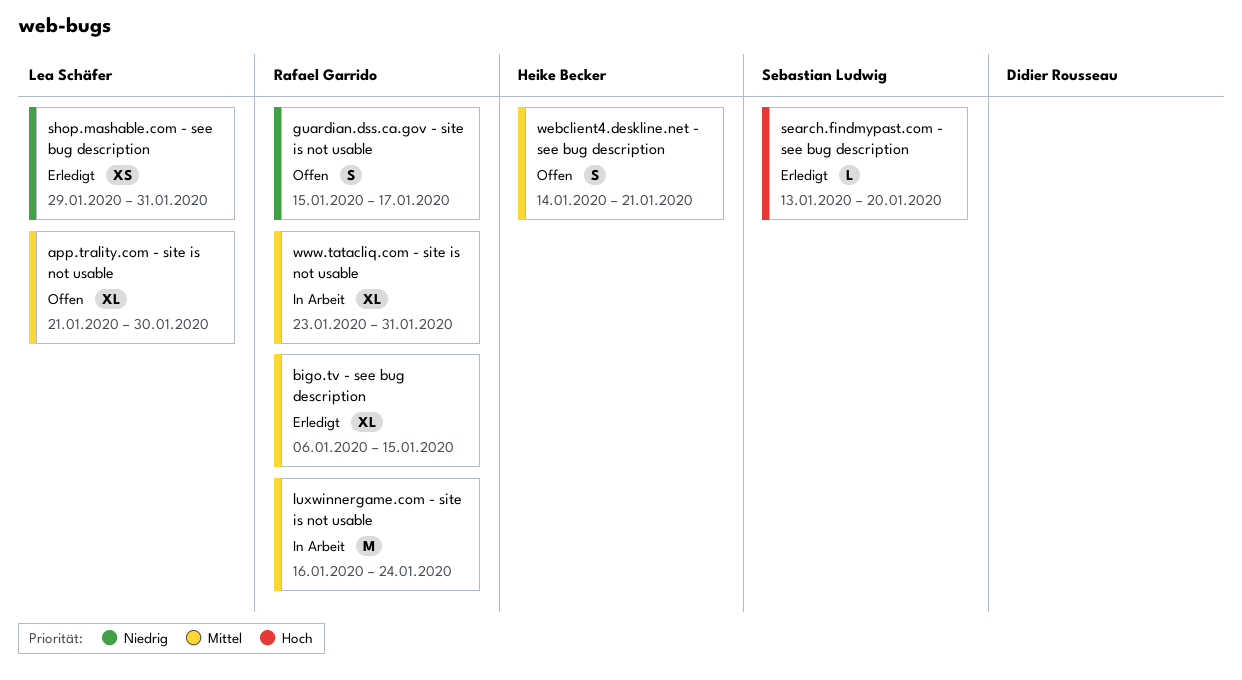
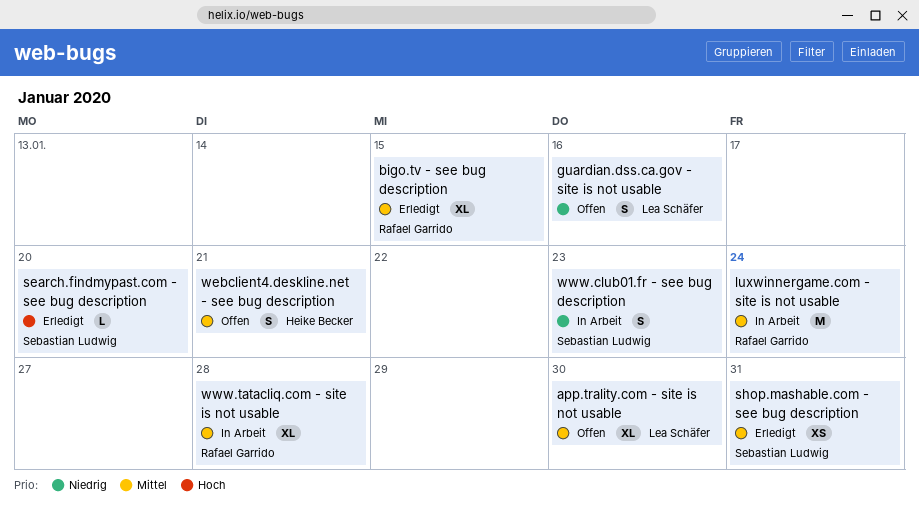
guardian.dss.ca.gov - site is not usable, owner: Rafael Garrido -> Lea Schäfer
guardian.dss.ca.gov - site is not usable, due: Jan 17 -> Jan 16
shop.mashable.com - see bug description, owner: Lea Schäfer -> Sebastian Ludwig
shop.mashable.com - see bug description, priority: Niedrig -> Mittel
www.club01.fr - see bug description: none -> present
www.tatacliq.com - site is not usable, due: Jan 31 -> Jan 28

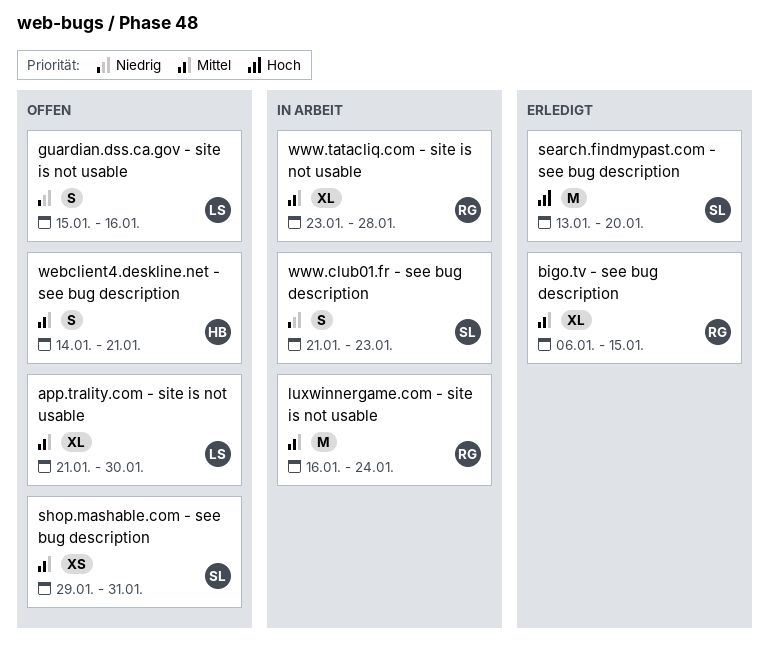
search.findmypast.com - see bug description, estimate: L -> M
shop.mashable.com - see bug description, status: Erledigt -> Offen

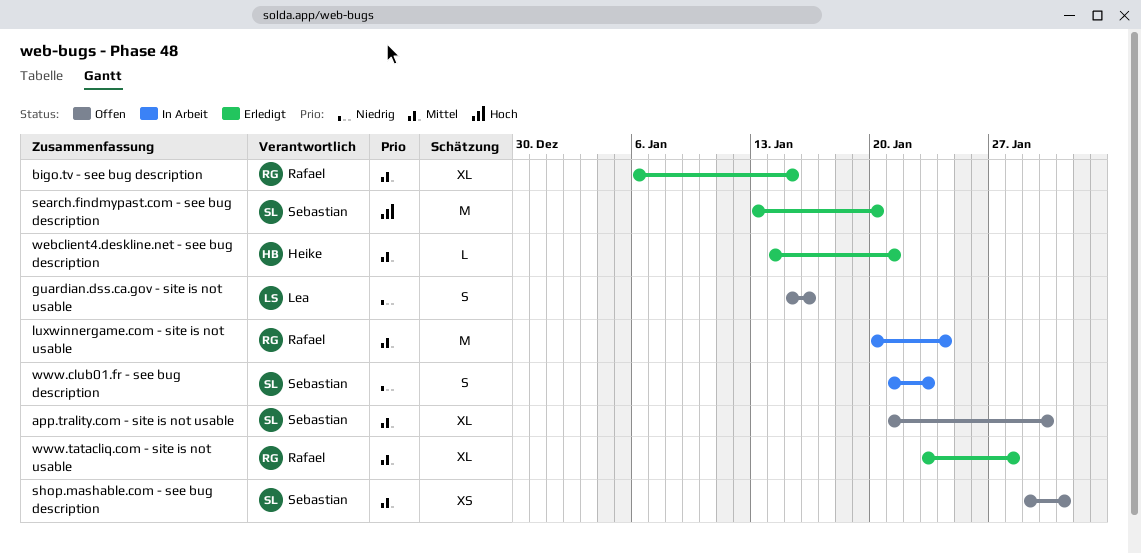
app.trality.com - site is not usable, owner: Lea -> Sebastian
luxwinnergame.com - site is not usable, start: Jan 16 -> Jan 20
webclient4.deskline.net - see bug description, status: Offen -> Erledigt
webclient4.deskline.net - see bug description, estimate: S -> L
www.tatacliq.com - site is not usable, status: In Arbeit -> Erledigt

